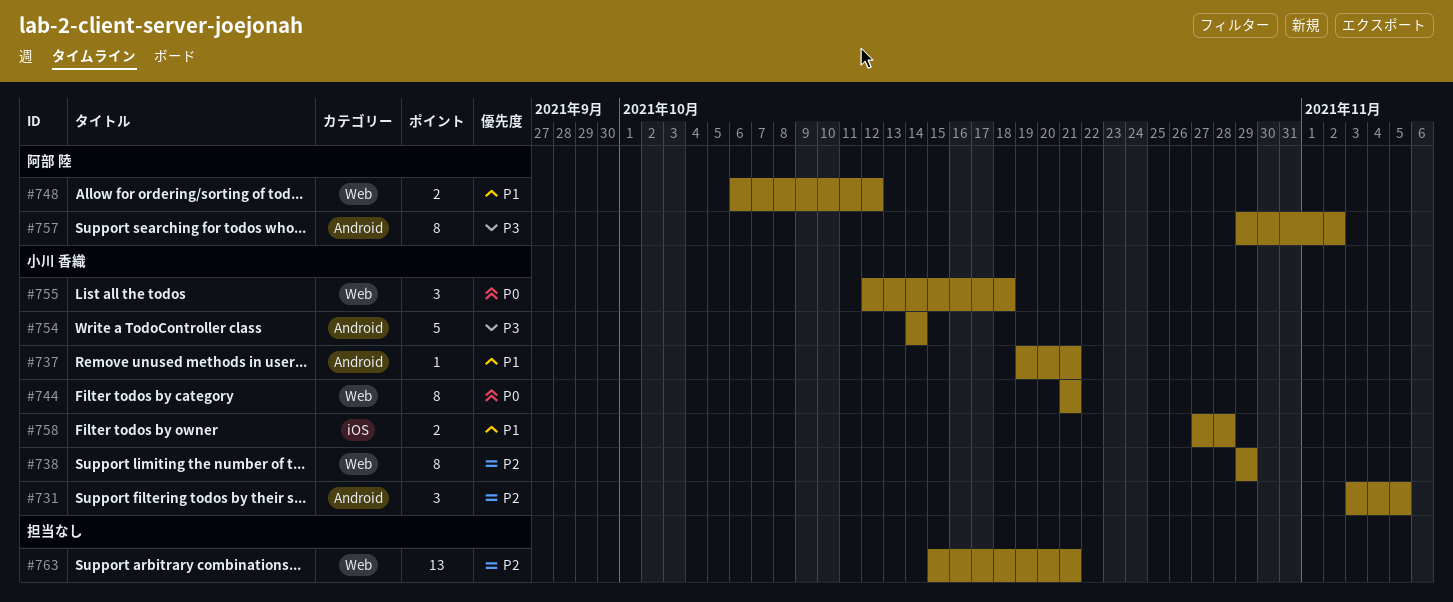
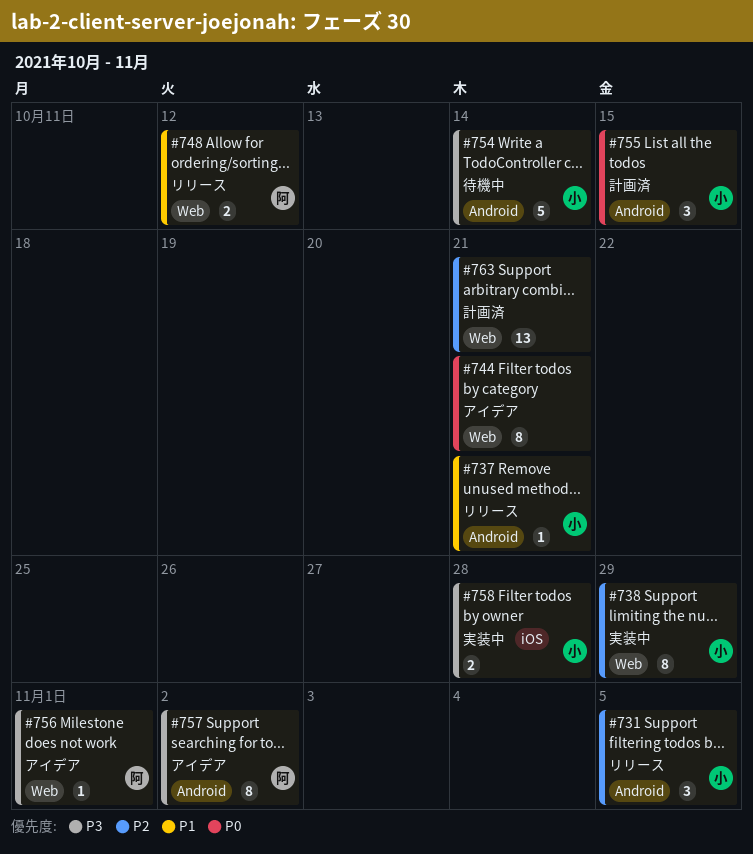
#744, owner: 小川 香織 -> none
#755, label: Web -> Android
#755, due: Oct 18 -> Oct 15
#756: none -> present
#758, priority: P1 -> P3

